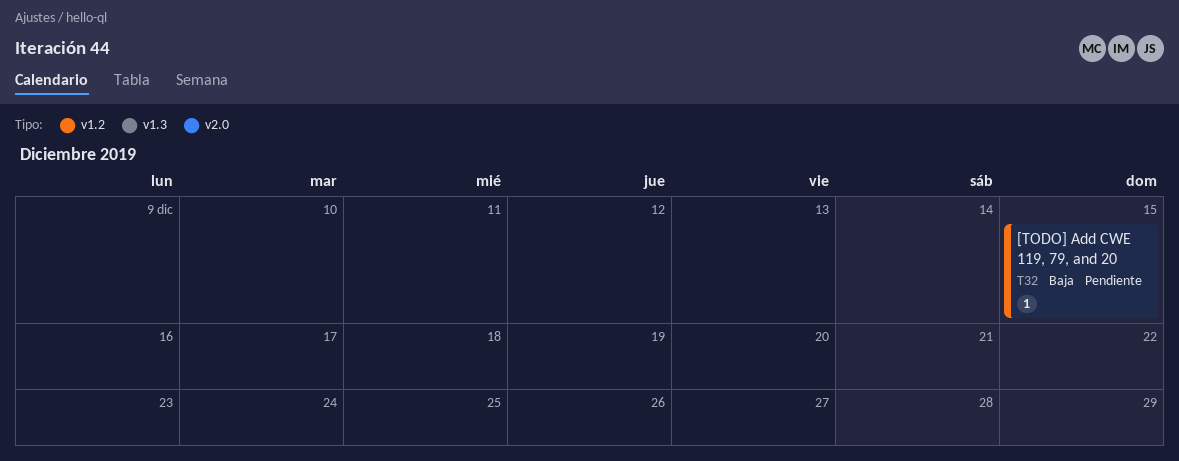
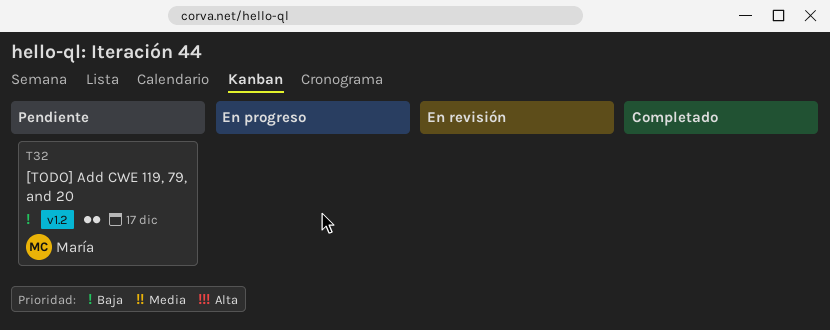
T32, estimate: 1 -> 2
T32, due: Dec 15 -> Dec 17

